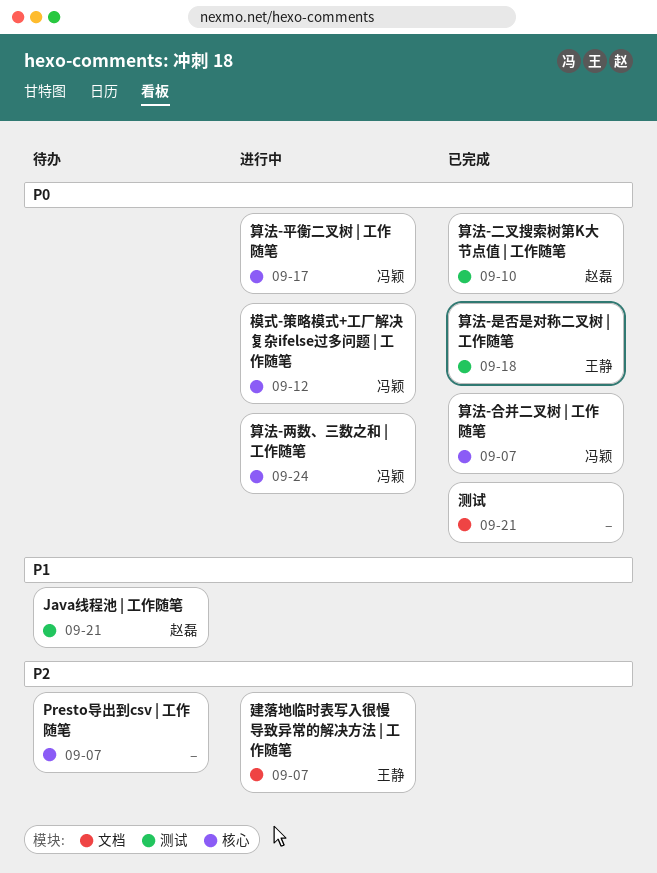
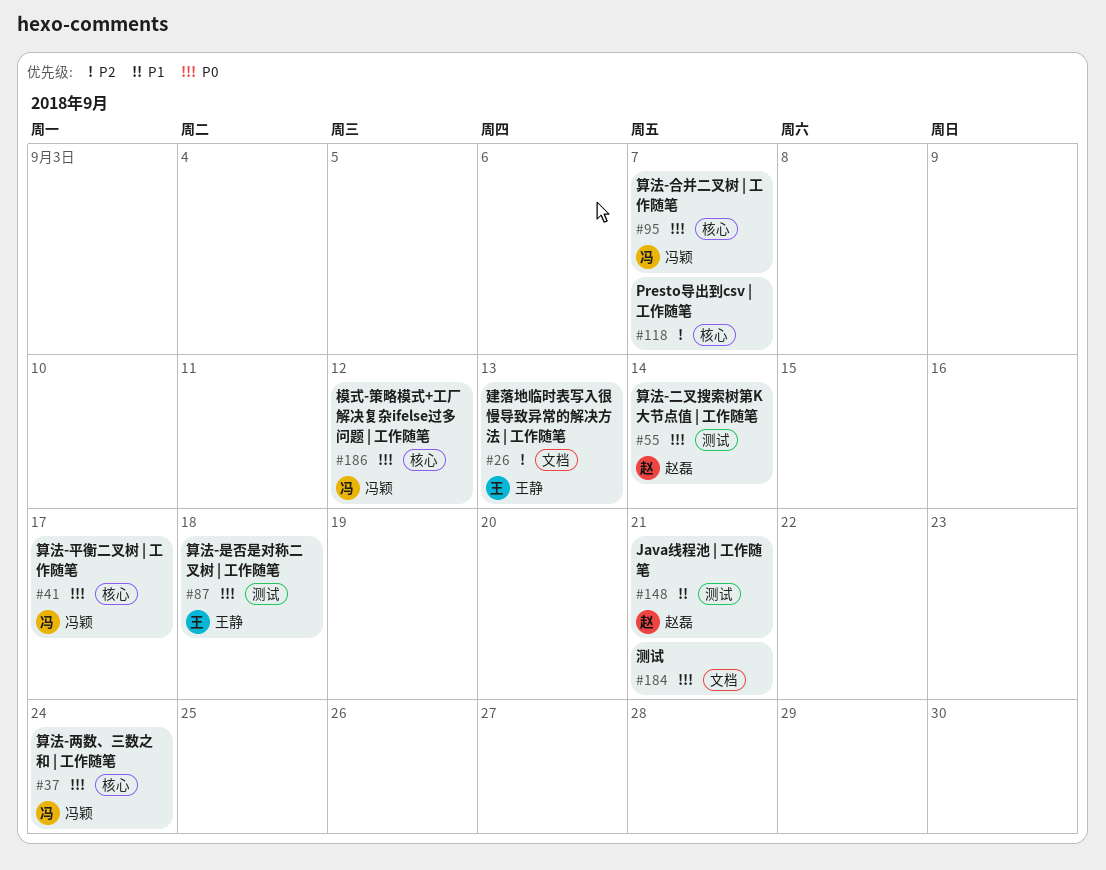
建落地临时表写入很慢导致异常的解决方法 | 工作随笔, due: Sep 7 -> Sep 13
算法-二叉搜索树第K大节点值 | 工作随笔, due: Sep 10 -> Sep 14

